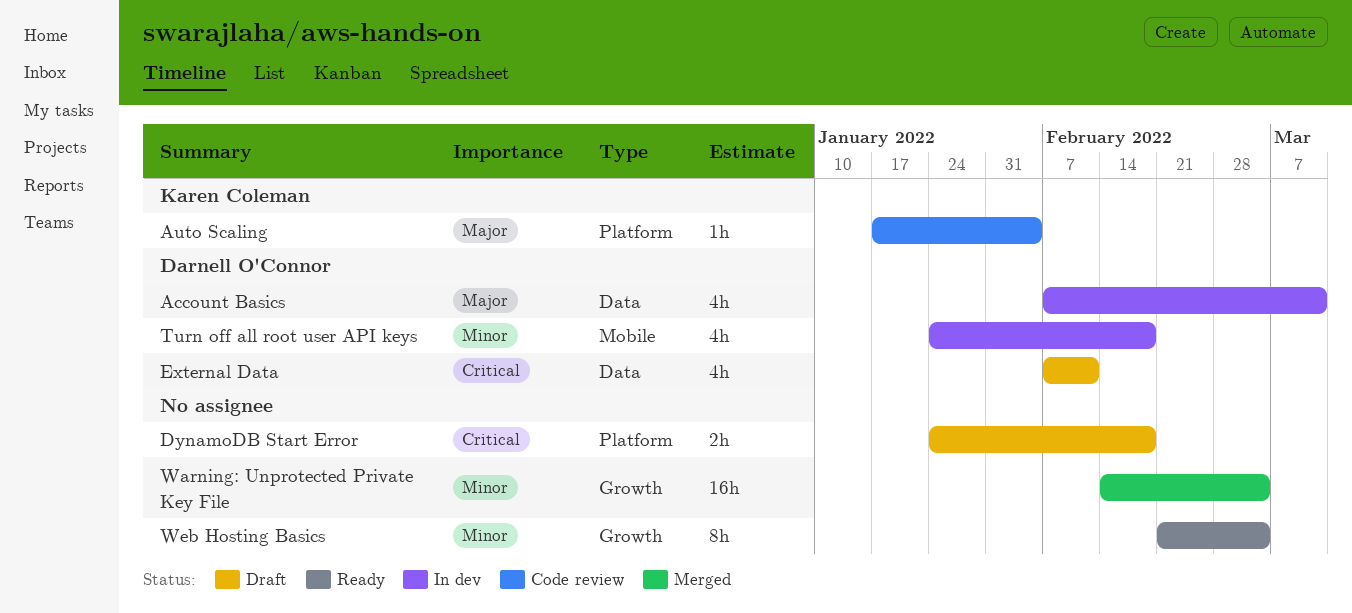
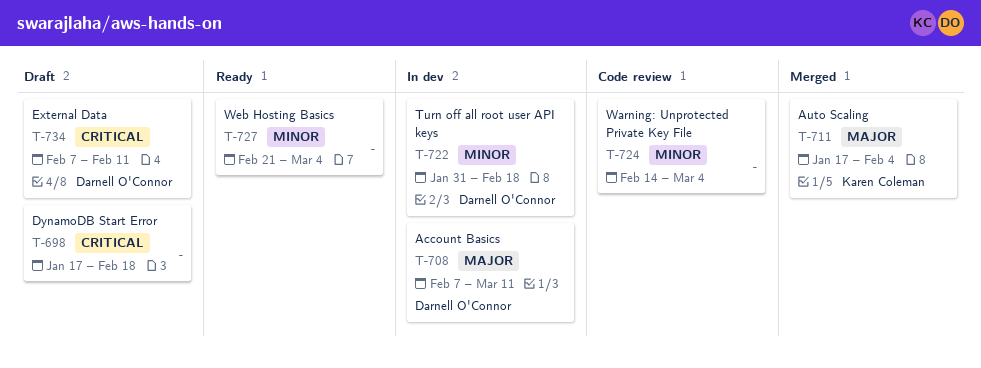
Auto Scaling, status: Code review -> Merged
DynamoDB Start Error, start: Jan 24 -> Jan 17
Turn off all root user API keys, start: Jan 24 -> Jan 31
Warning: Unprotected Private Key File, status: Merged -> Code review

